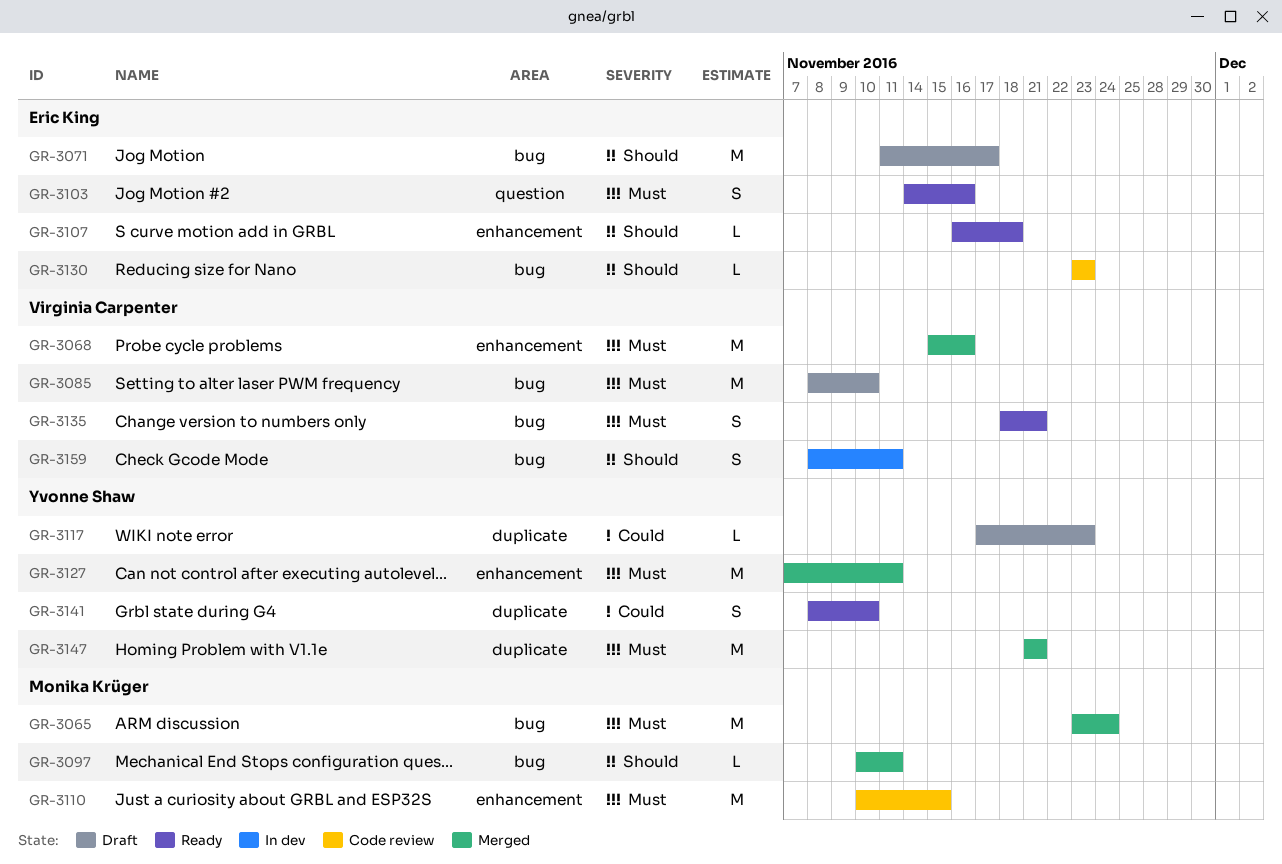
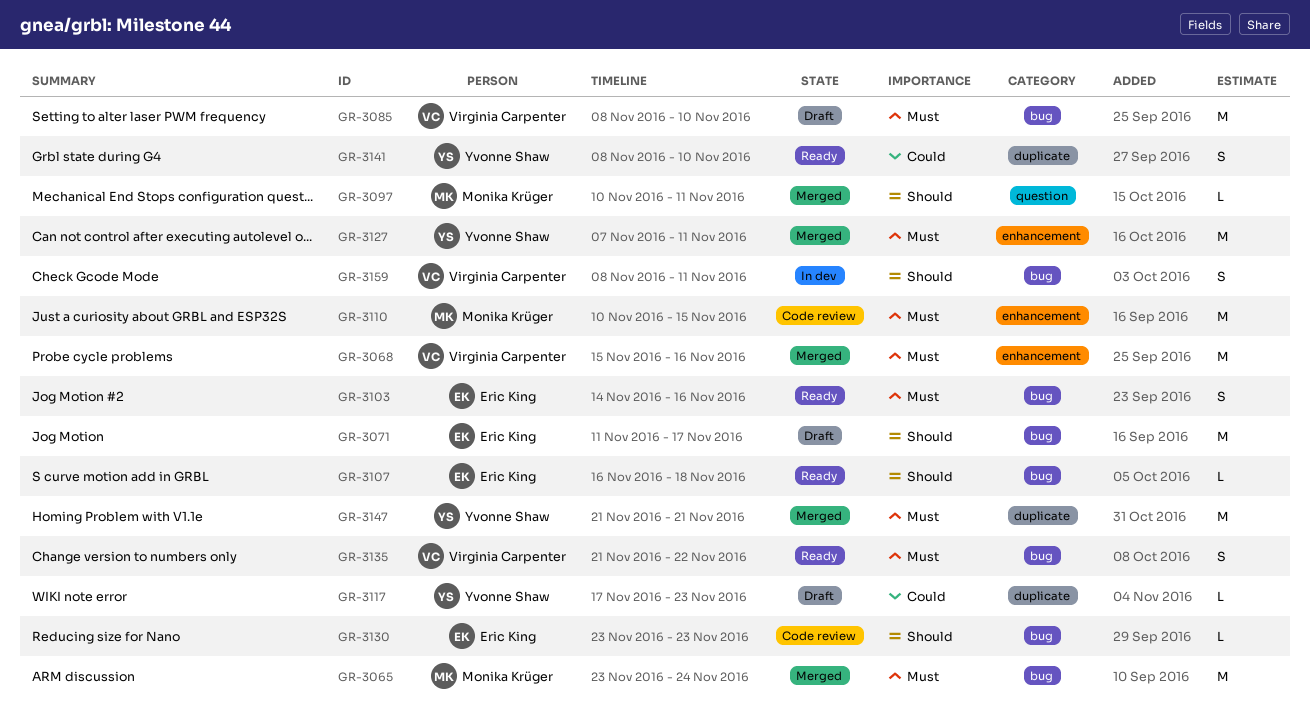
GR-3097, label: bug -> question
GR-3103, label: question -> bug
GR-3107, label: enhancement -> bug
GR-3135, start: Nov 18 -> Nov 21
GR-3135, due: Nov 21 -> Nov 22

